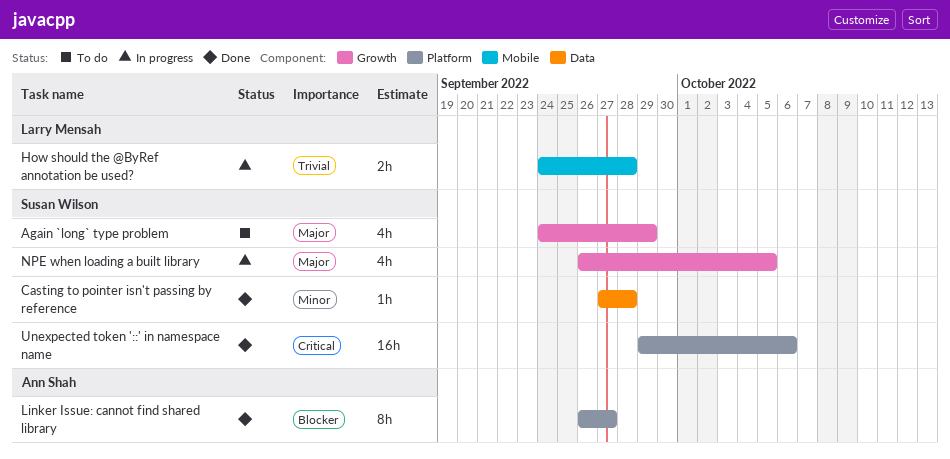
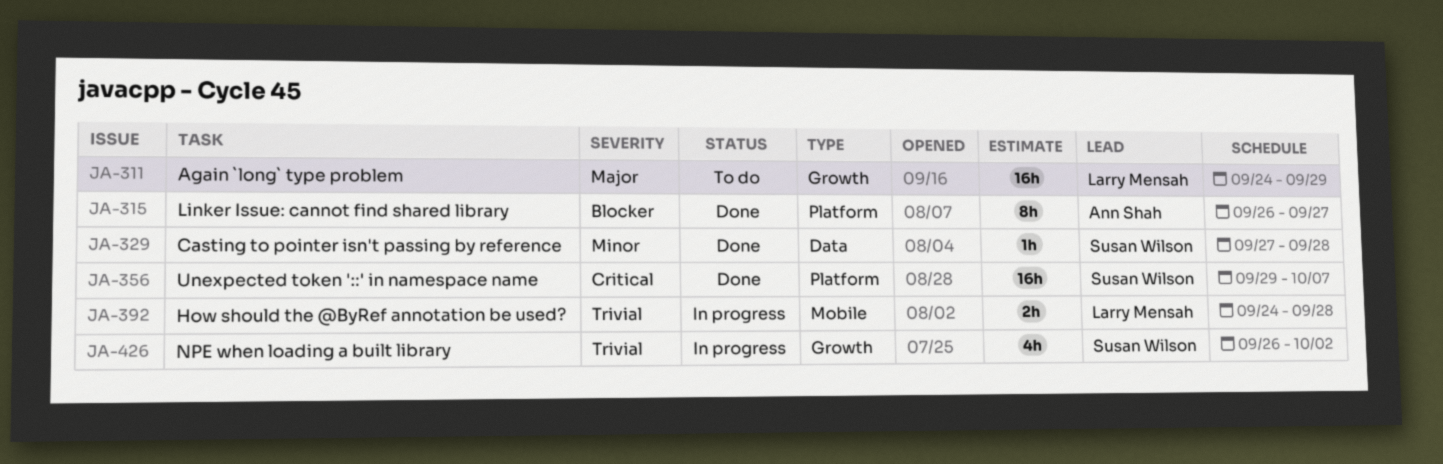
Again `long` type problem, owner: Susan Wilson -> Larry Mensah
Again `long` type problem, estimate: 4h -> 16h
NPE when loading a built library, priority: Major -> Trivial
NPE when loading a built library, due: Oct 5 -> Oct 2
Unexpected token '::' in namespace name, due: Oct 6 -> Oct 7

